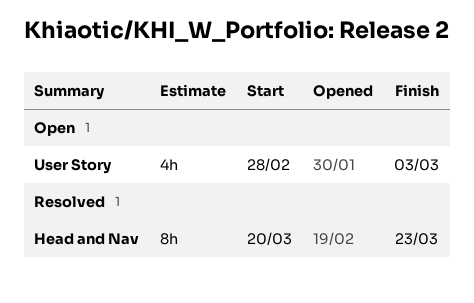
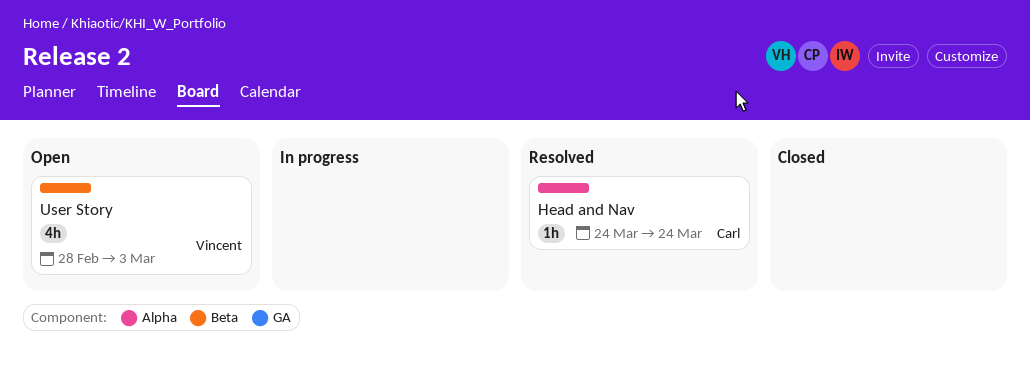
Head and Nav, estimate: 8h -> 1h
Head and Nav, start: Mar 20 -> Mar 24
Head and Nav, due: Mar 23 -> Mar 24

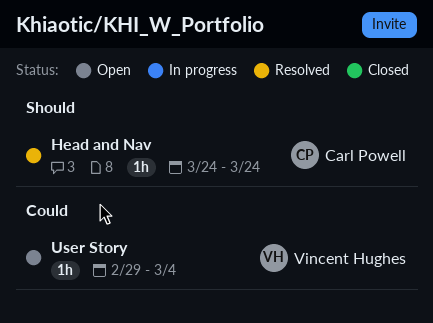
User Story, estimate: 4h -> 1h
User Story, start: Feb 28 -> Feb 29
User Story, due: Mar 3 -> Mar 4

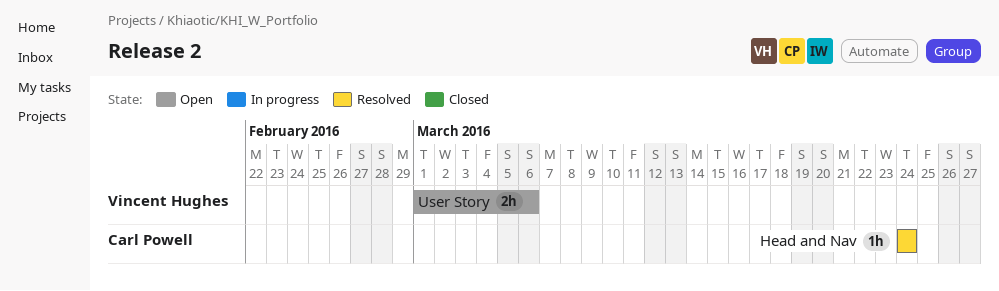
User Story, estimate: 1h -> 2h
User Story, start: Feb 29 -> Mar 1
User Story, due: Mar 4 -> Mar 6

